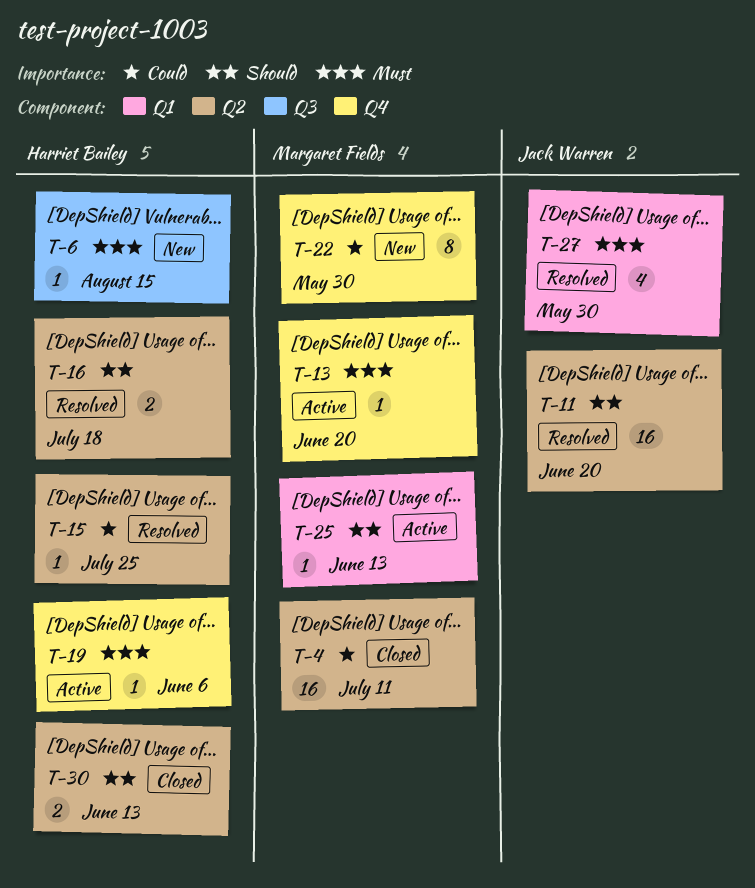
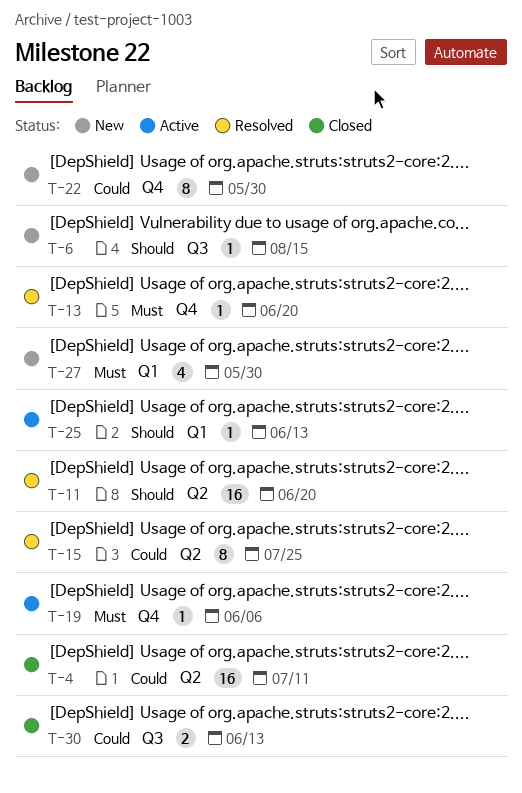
T-6, priority: Must -> Should
T-13, status: Active -> Resolved
T-15, estimate: 1 -> 8
T-16: present -> none
T-27, status: Resolved -> New
T-30, priority: Should -> Could
T-30, label: Q2 -> Q3

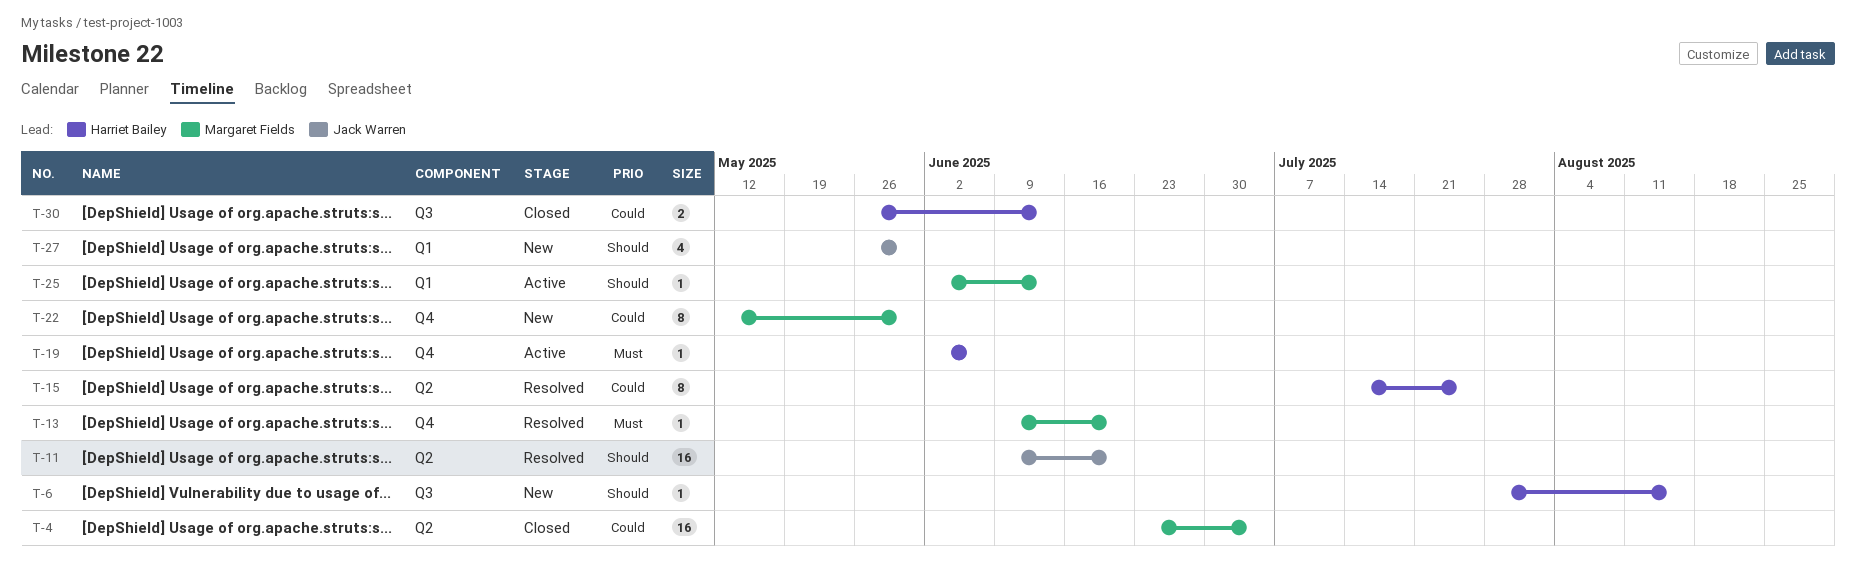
T-4, due: Jul 11 -> Jul 4
T-27, priority: Must -> Should

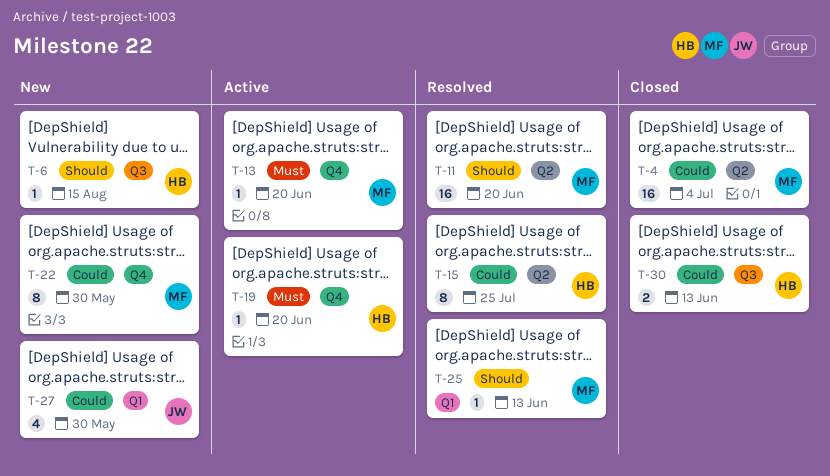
T-11, owner: Jack Warren -> Margaret Fields
T-13, status: Resolved -> Active
T-19, due: Jun 6 -> Jun 20
T-25, status: Active -> Resolved
T-27, priority: Should -> Could

